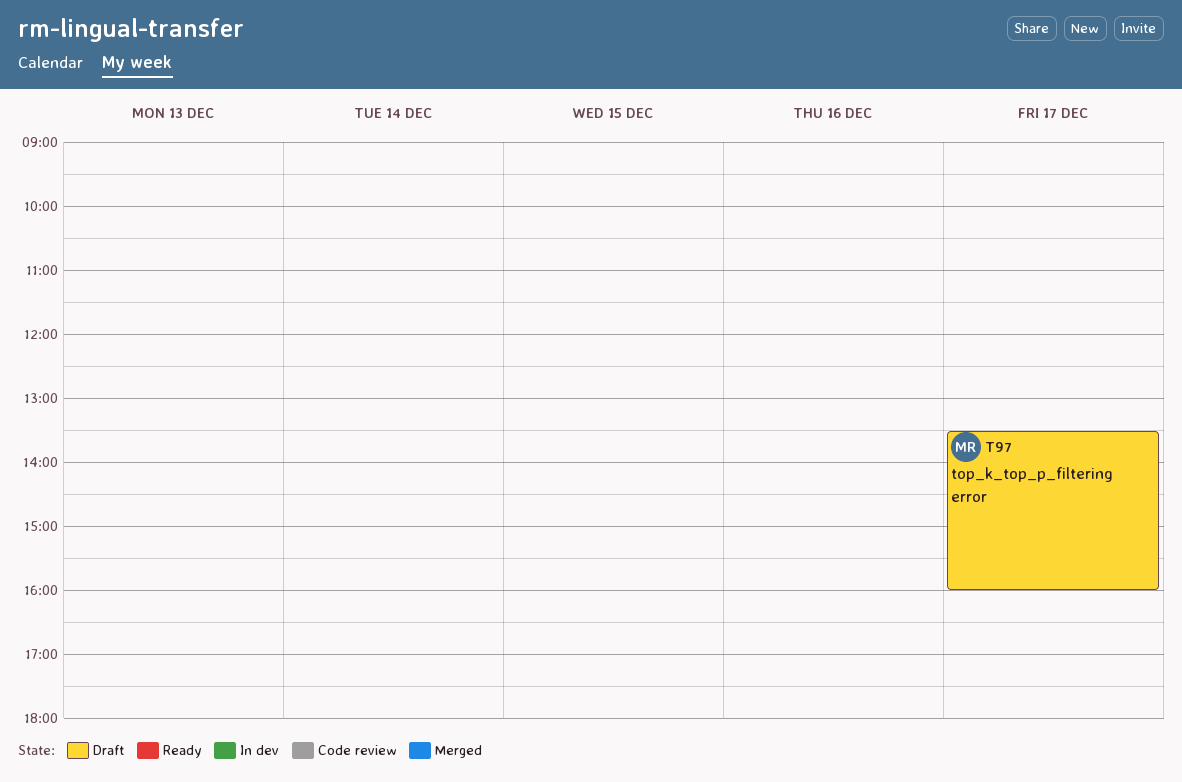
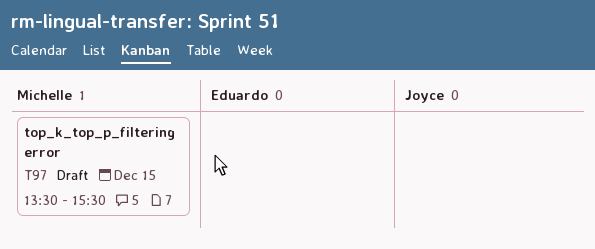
T97, day: Dec 17 -> Dec 15
T97, ends: 16:00 -> 15:30

